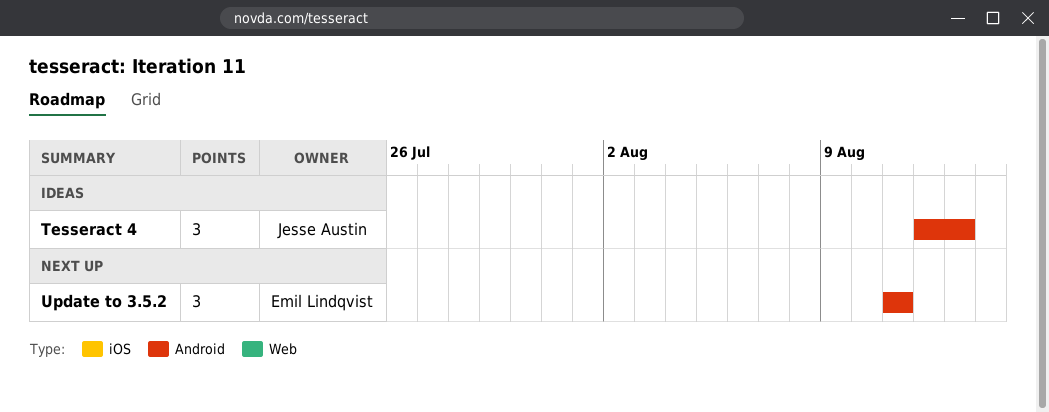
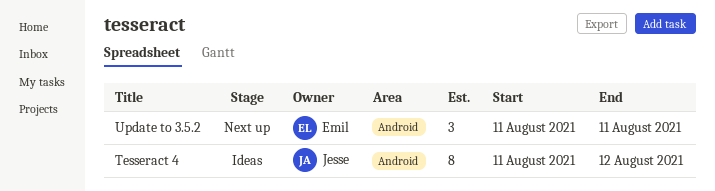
Tesseract 4, estimate: 3 -> 8
Tesseract 4, start: Aug 12 -> Aug 11
Tesseract 4, due: Aug 13 -> Aug 12

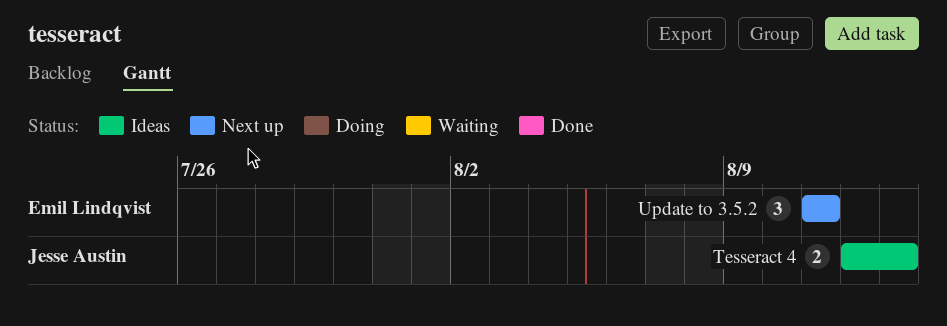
Tesseract 4, estimate: 8 -> 2
Tesseract 4, start: Aug 11 -> Aug 12
Tesseract 4, due: Aug 12 -> Aug 13

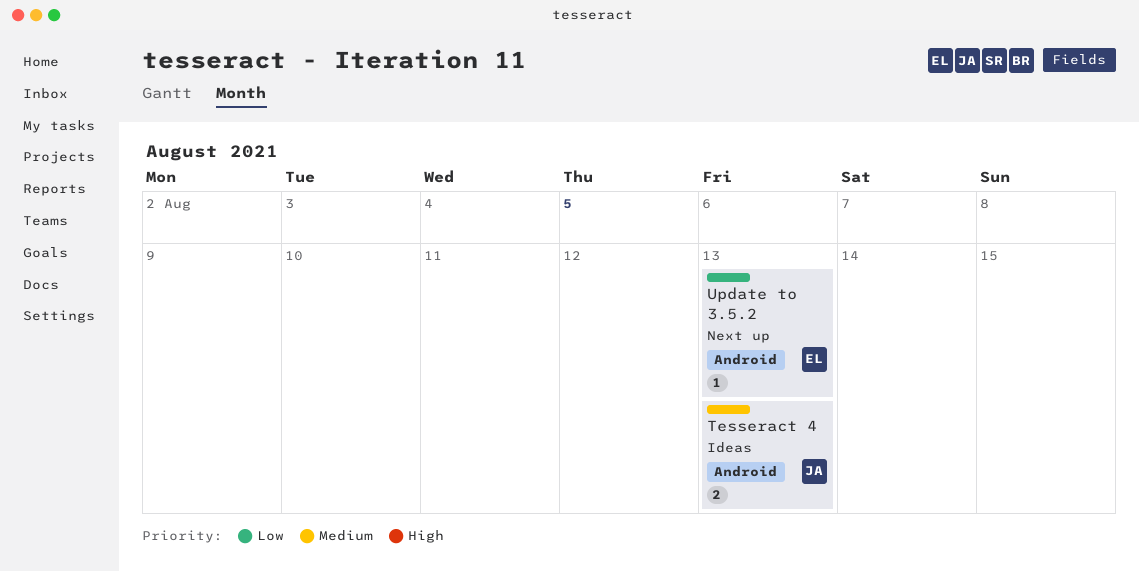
Update to 3.5.2, estimate: 3 -> 1
Update to 3.5.2, due: Aug 11 -> Aug 13

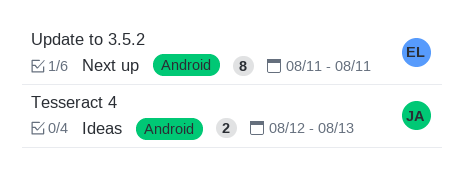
Update to 3.5.2, estimate: 1 -> 8
Update to 3.5.2, due: Aug 13 -> Aug 11

